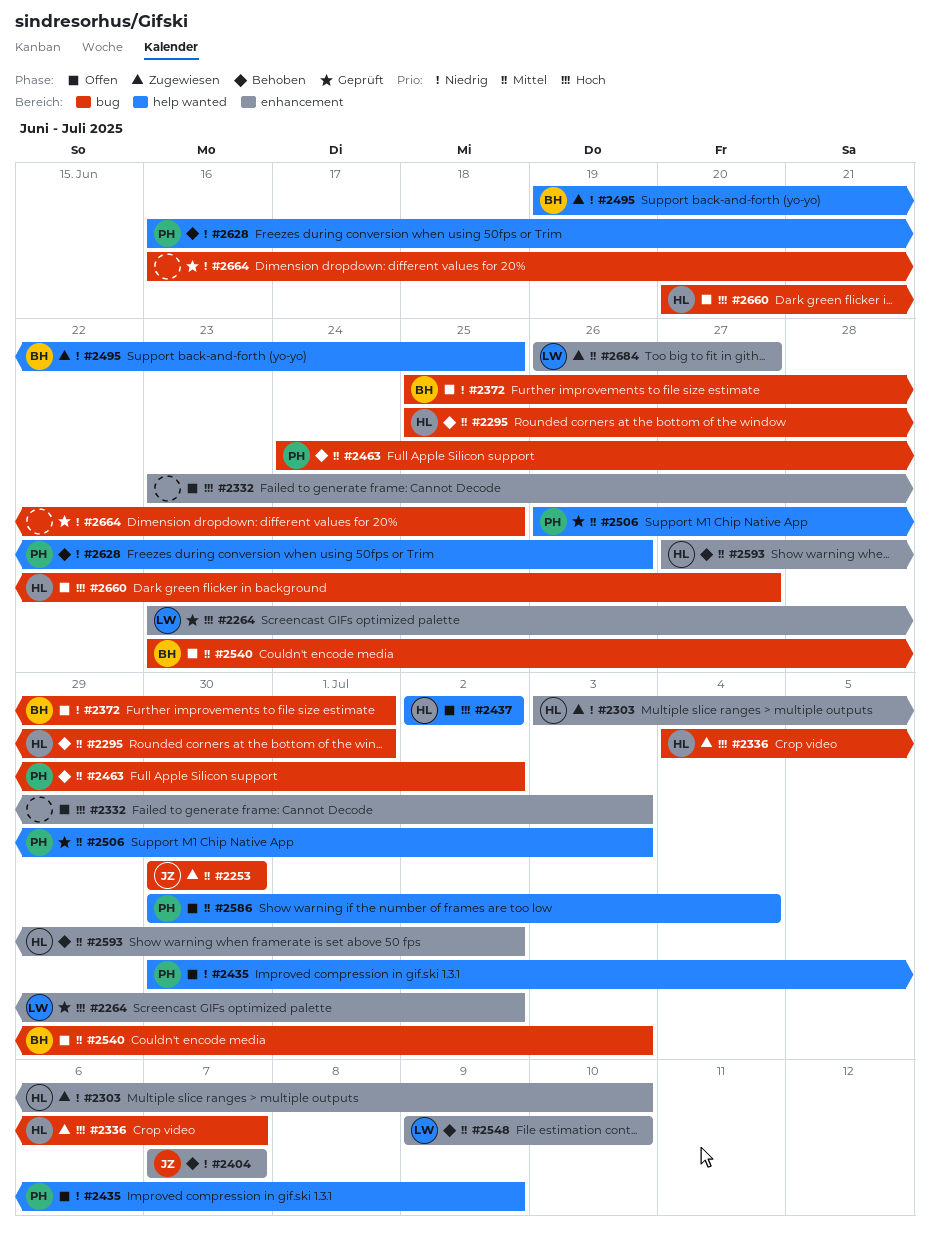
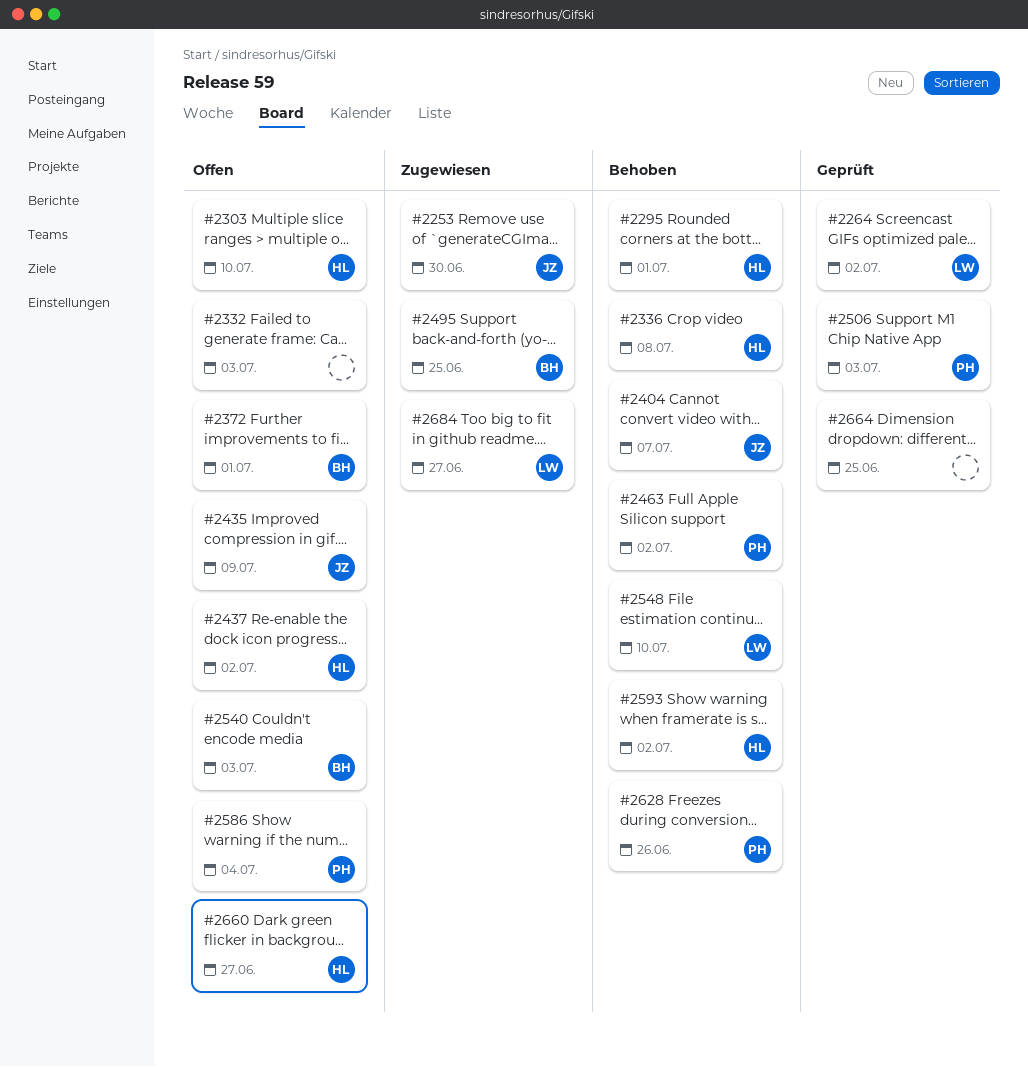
#2303, status: Zugewiesen -> Offen
#2336, status: Zugewiesen -> Behoben
#2336, due: Jul 7 -> Jul 8
#2435, owner: PH -> JZ

